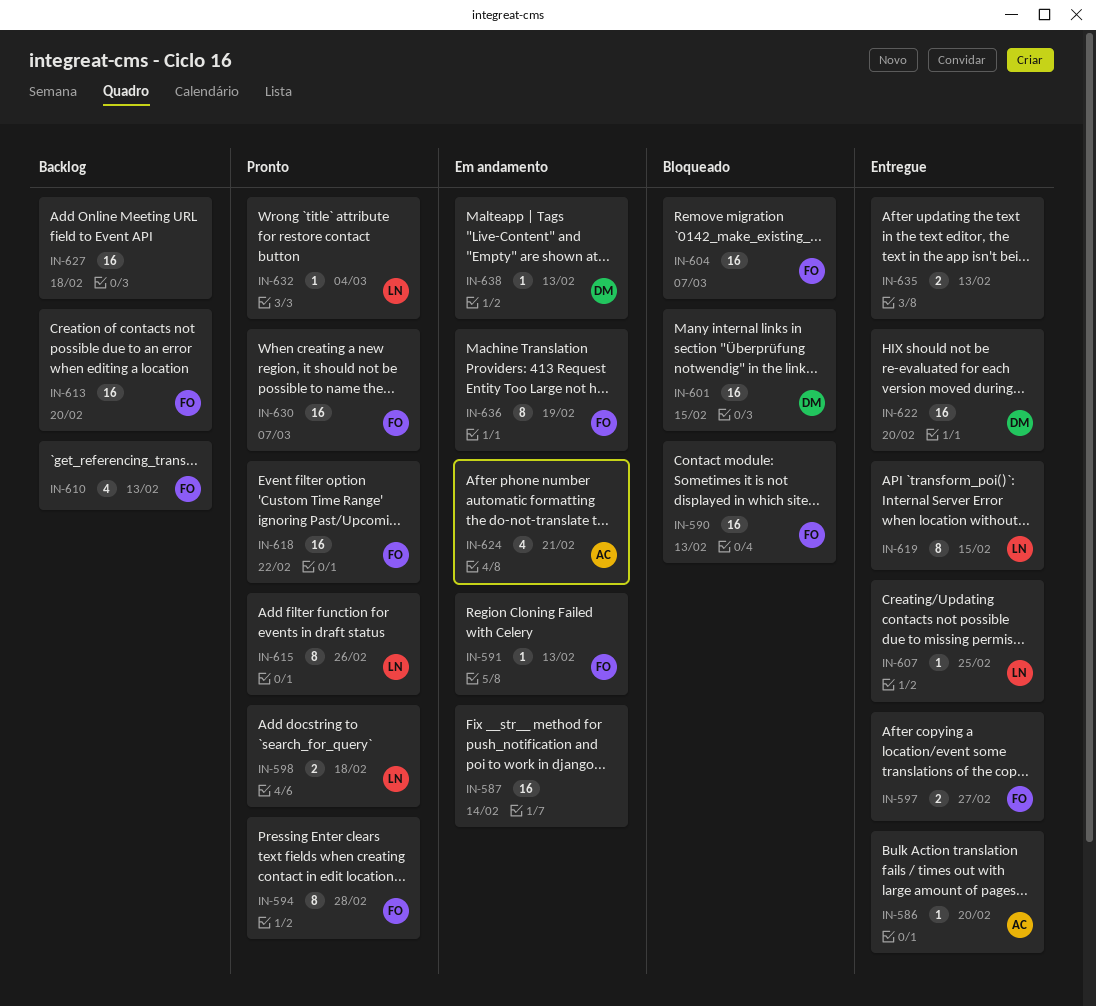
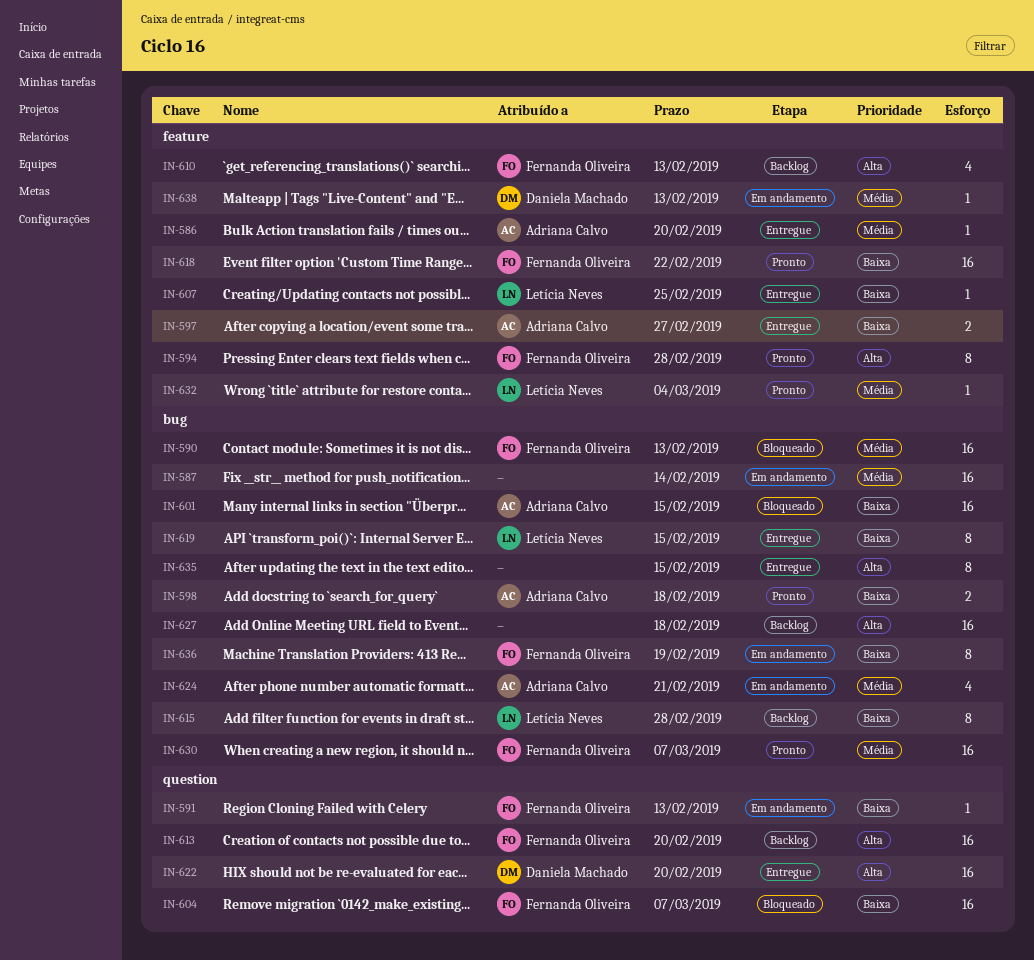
IN-597, owner: Fernanda Oliveira -> Adriana Calvo
IN-598, owner: Letícia Neves -> Adriana Calvo
IN-601, owner: Daniela Machado -> Adriana Calvo
IN-615, status: Pronto -> Backlog
IN-615, due: Feb 26 -> Feb 28
IN-635, estimate: 2 -> 8
IN-635, due: Feb 13 -> Feb 15

